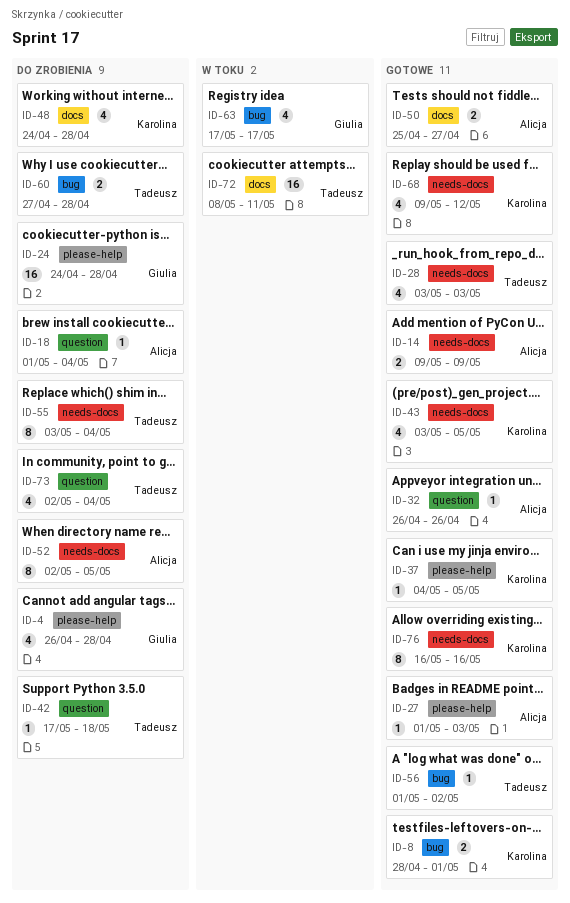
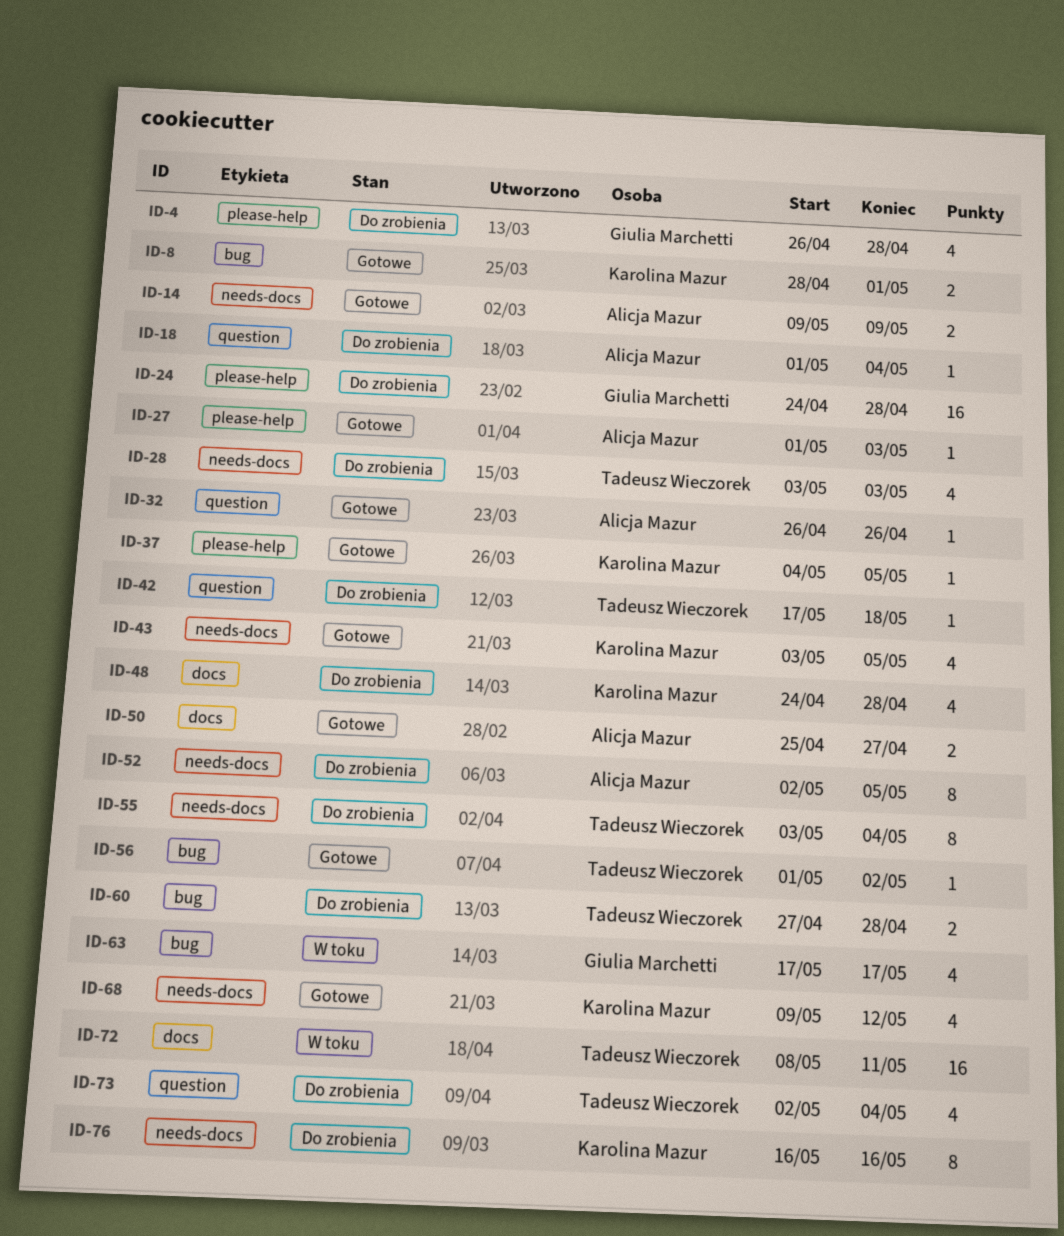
ID-28, status: Gotowe -> Do zrobienia
ID-76, status: Gotowe -> Do zrobienia

